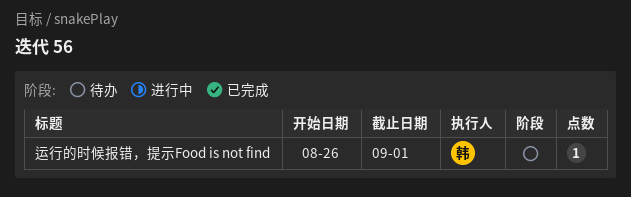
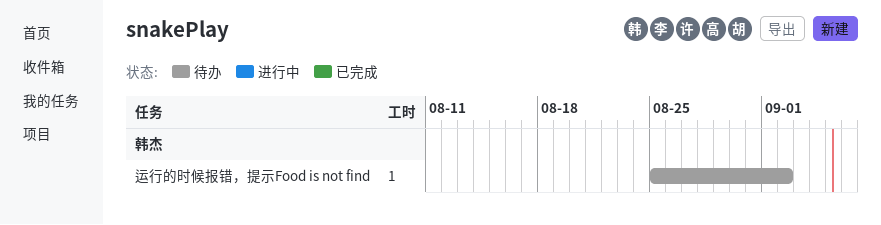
运行的时候报错，提示Food is not find, start: Aug 26 -> Aug 25
运行的时候报错，提示Food is not find, due: Sep 1 -> Sep 2

